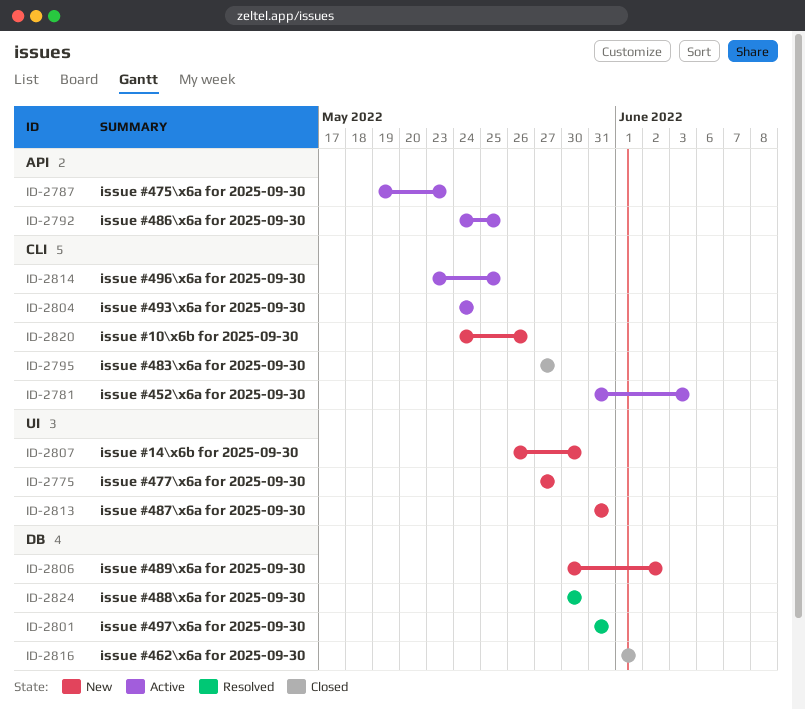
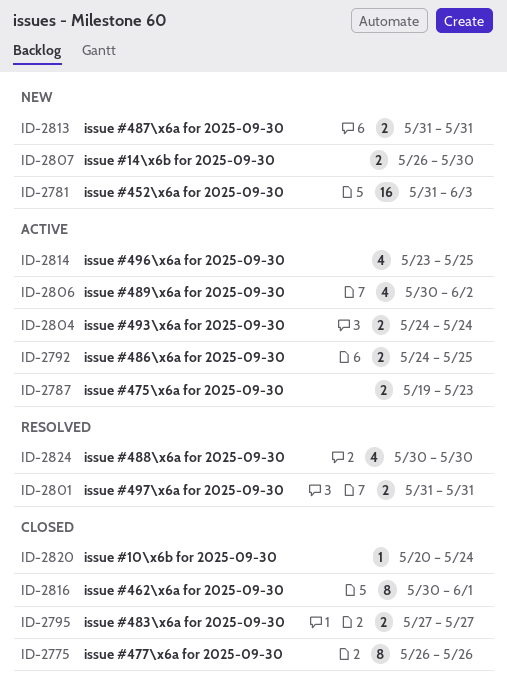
ID-2775, status: New -> Closed
ID-2775, start: May 27 -> May 26
ID-2775, due: May 27 -> May 26
ID-2781, status: Active -> New
ID-2806, status: New -> Active
ID-2816, start: Jun 1 -> May 30
ID-2820, status: New -> Closed
ID-2820, start: May 24 -> May 20
ID-2820, due: May 26 -> May 24

